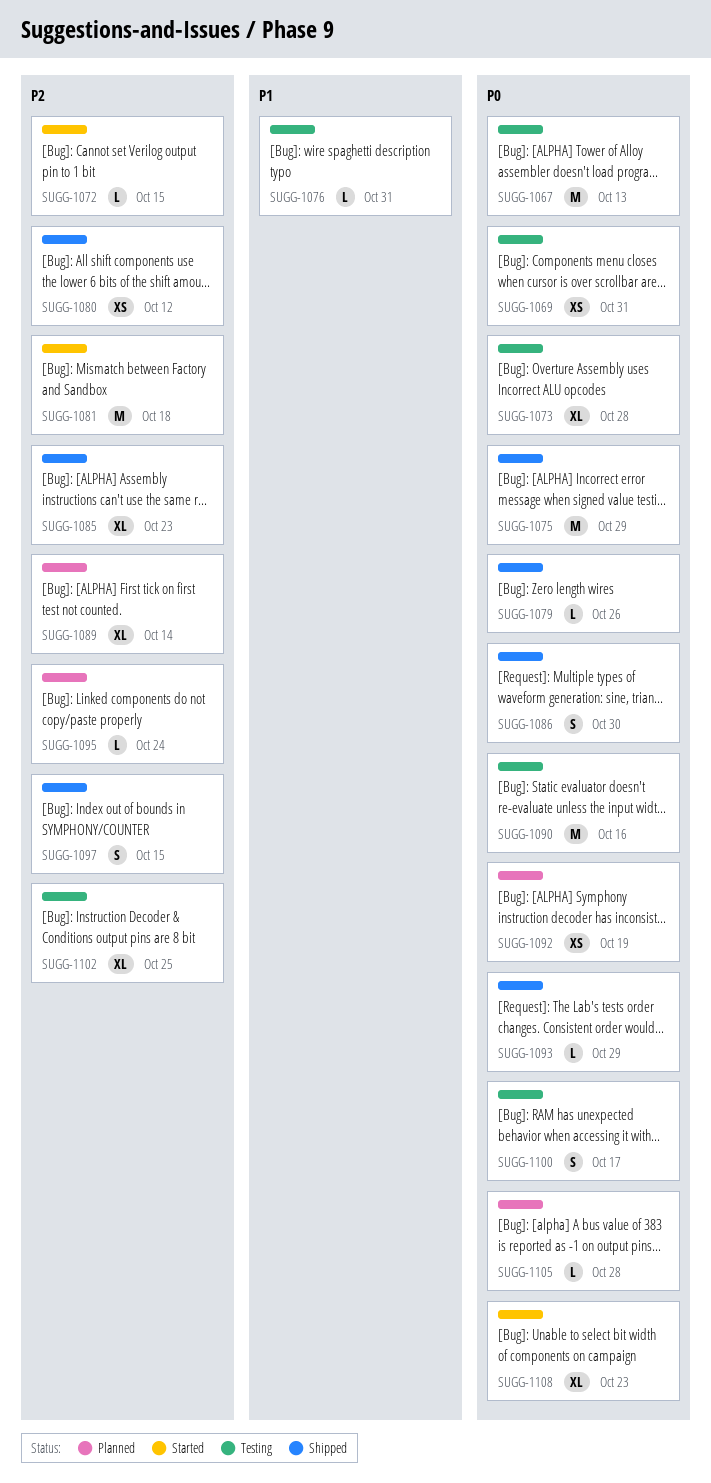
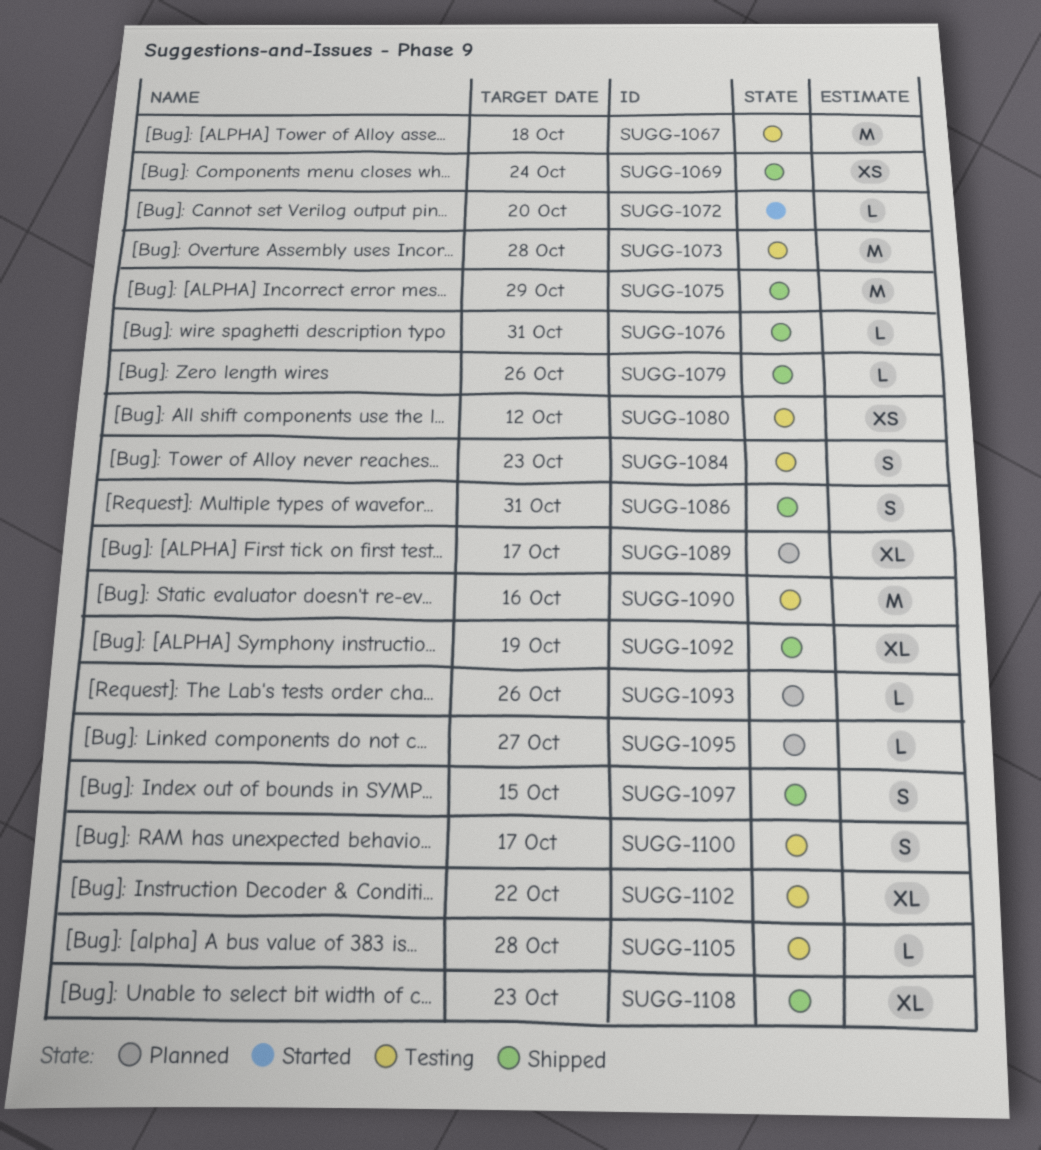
SUGG-1067, due: Oct 13 -> Oct 18
SUGG-1069, status: Testing -> Shipped
SUGG-1069, due: Oct 31 -> Oct 24
SUGG-1072, due: Oct 15 -> Oct 20
SUGG-1073, estimate: XL -> M
SUGG-1076, status: Testing -> Shipped
SUGG-1080, status: Shipped -> Testing
SUGG-1081: present -> none
SUGG-1084: none -> present
SUGG-1085: present -> none
SUGG-1086, due: Oct 30 -> Oct 31
SUGG-1089, due: Oct 14 -> Oct 17
SUGG-1092, status: Planned -> Shipped
SUGG-1092, estimate: XS -> XL
SUGG-1093, status: Shipped -> Planned
SUGG-1093, due: Oct 29 -> Oct 26
SUGG-1095, due: Oct 24 -> Oct 27
SUGG-1102, due: Oct 25 -> Oct 22
SUGG-1105, status: Planned -> Testing
SUGG-1108, status: Started -> Shipped

